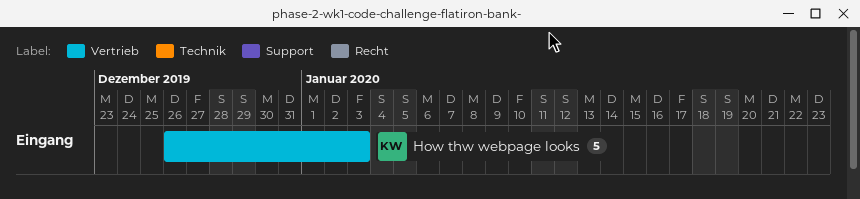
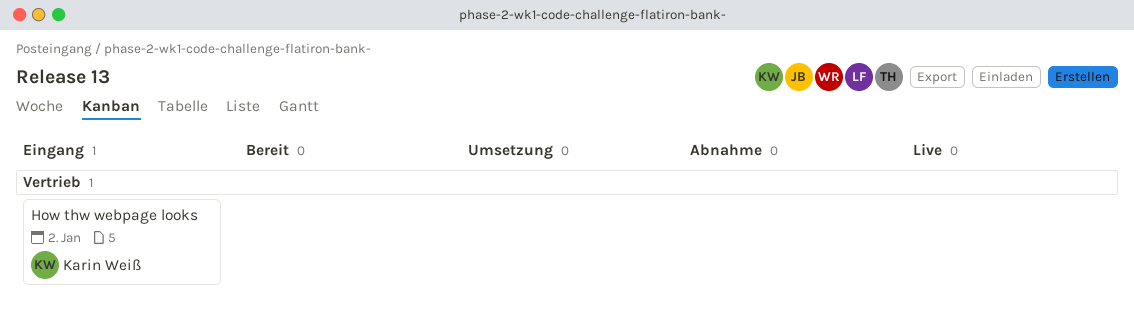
How thw webpage looks, due: Jan 3 -> Jan 2

